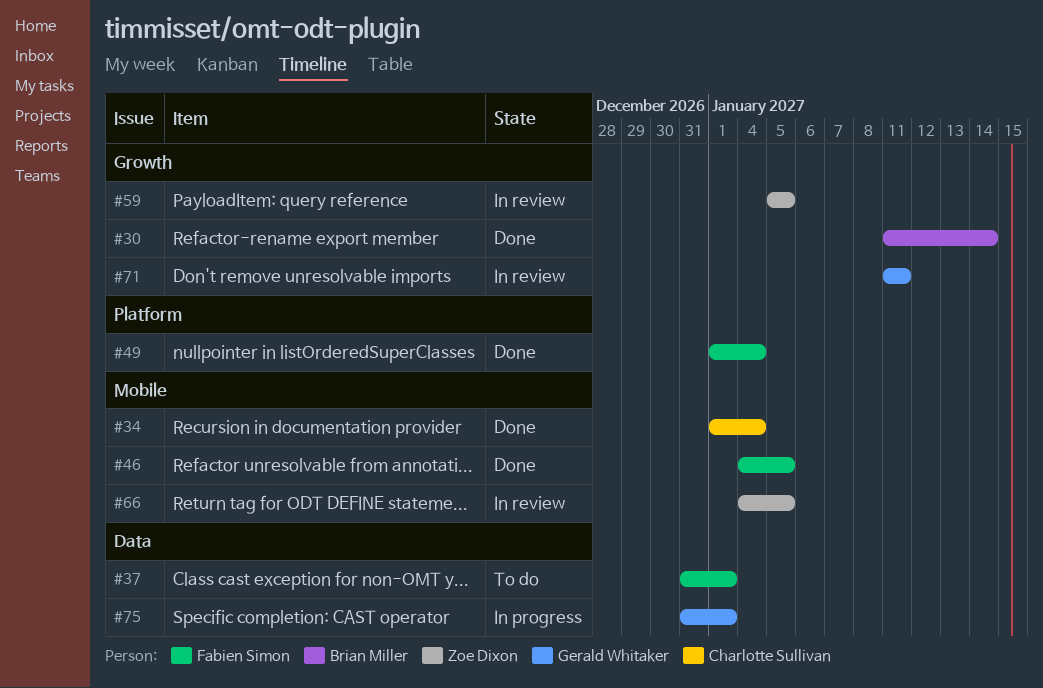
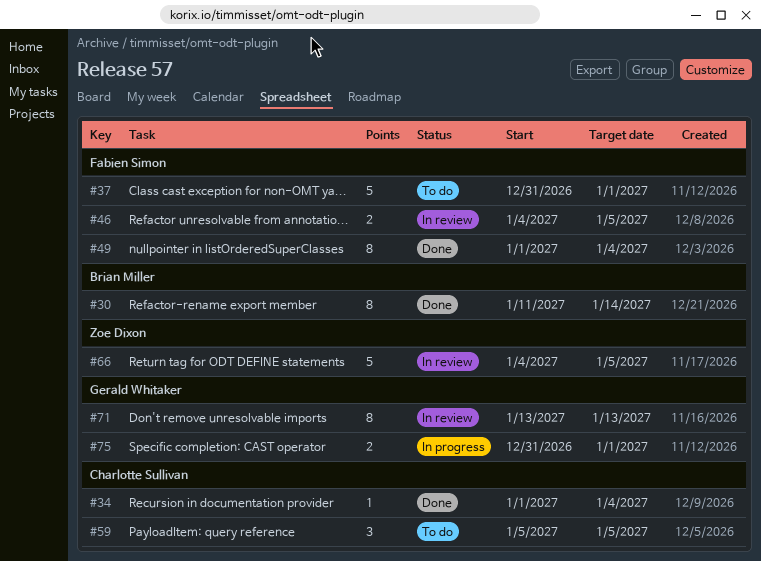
#46, status: Done -> In review
#59, status: In review -> To do
#59, owner: Zoe Dixon -> Charlotte Sullivan
#71, start: Jan 11 -> Jan 13
#71, due: Jan 11 -> Jan 13

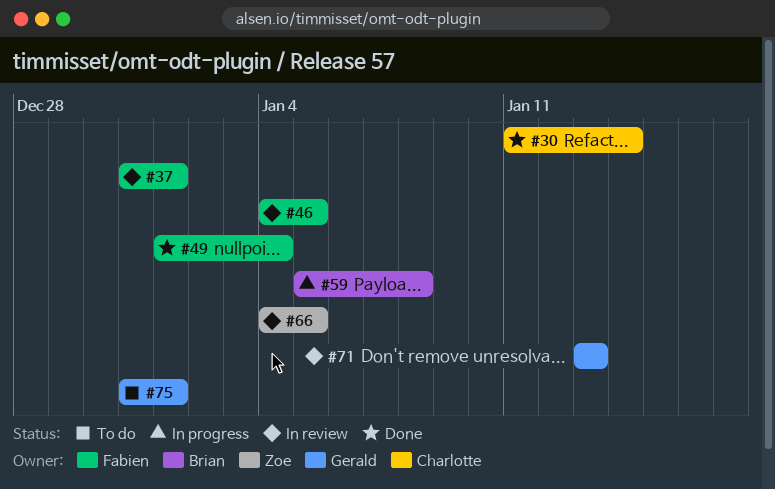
#30, owner: Brian Miller -> Charlotte Sullivan
#34: present -> none
#37, status: To do -> In review
#59, status: To do -> In progress
#59, owner: Charlotte Sullivan -> Brian Miller
#59, due: Jan 5 -> Jan 8
#75, status: In progress -> To do

